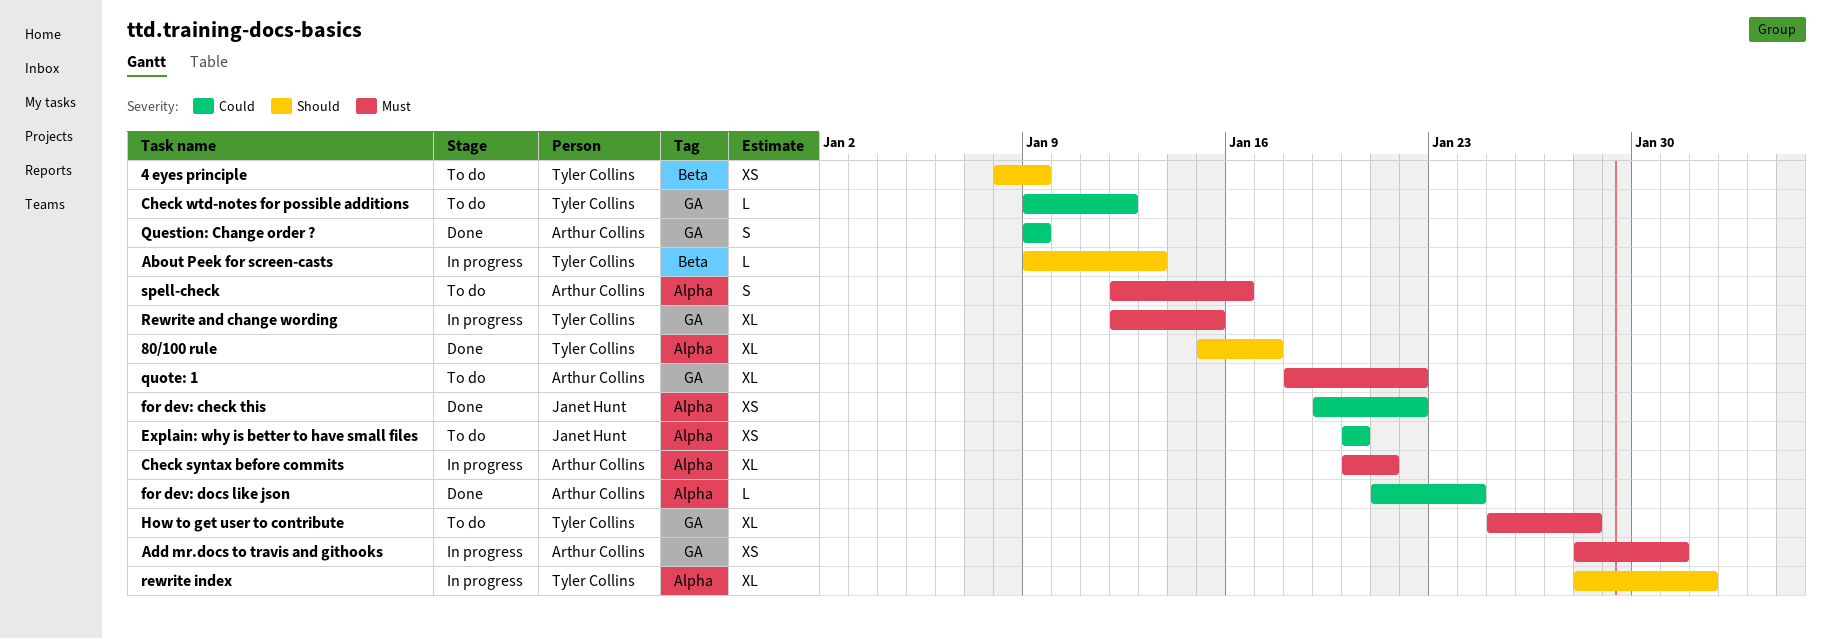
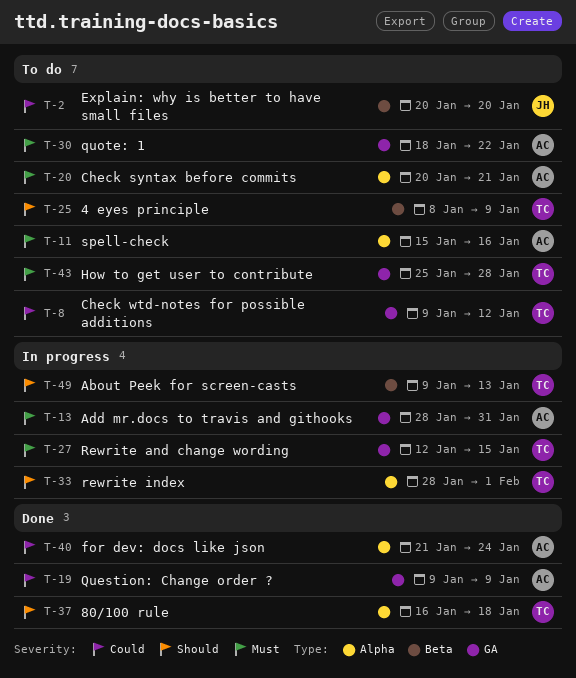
80/100 rule, start: Jan 15 -> Jan 16
80/100 rule, due: Jan 17 -> Jan 18
Check syntax before commits, status: In progress -> To do
Explain: why is better to have small files, label: Alpha -> Beta
for dev: check this: present -> none
spell-check, start: Jan 12 -> Jan 15

